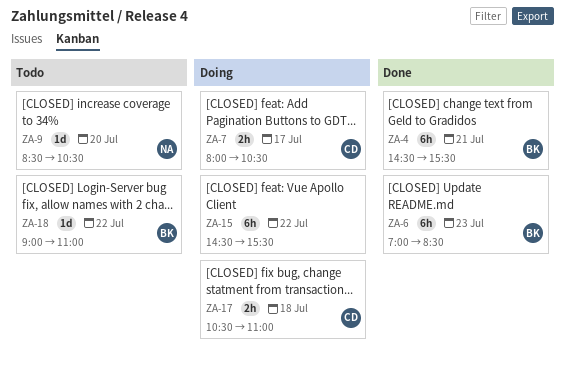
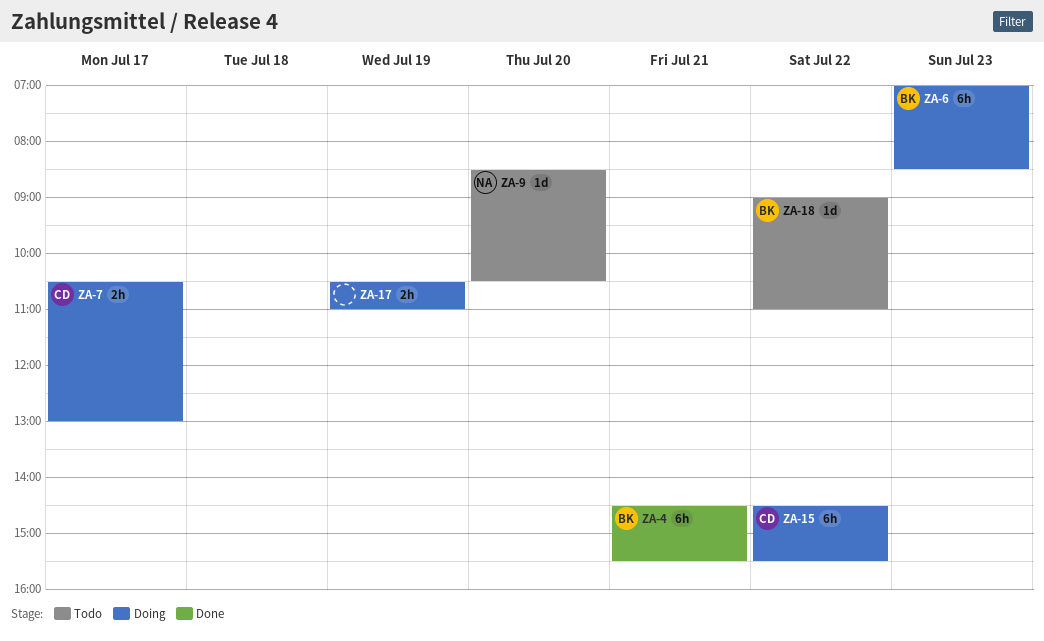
ZA-6, status: Done -> Doing
ZA-7, begins: 08:00 -> 10:30
ZA-7, ends: 10:30 -> 13:00
ZA-15, owner: none -> CD
ZA-17, owner: CD -> none
ZA-17, day: Jul 18 -> Jul 19

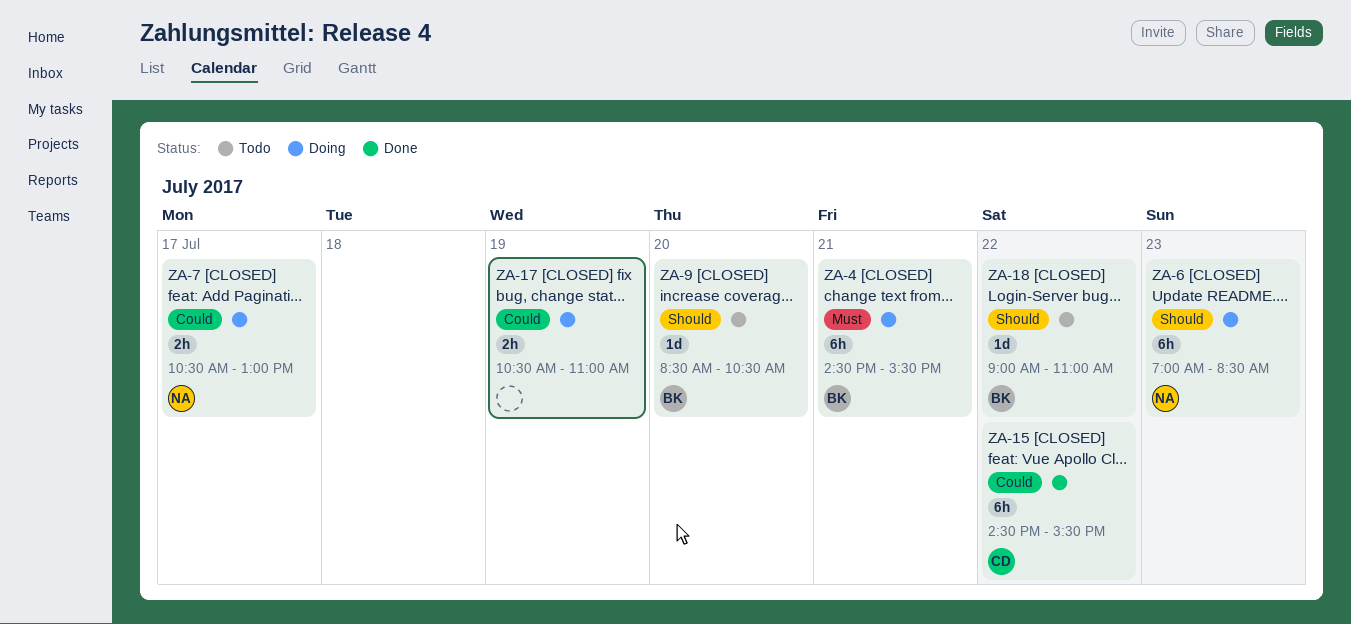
ZA-4, status: Done -> Doing
ZA-6, owner: BK -> NA
ZA-7, owner: CD -> NA
ZA-9, owner: NA -> BK
ZA-15, status: Doing -> Done

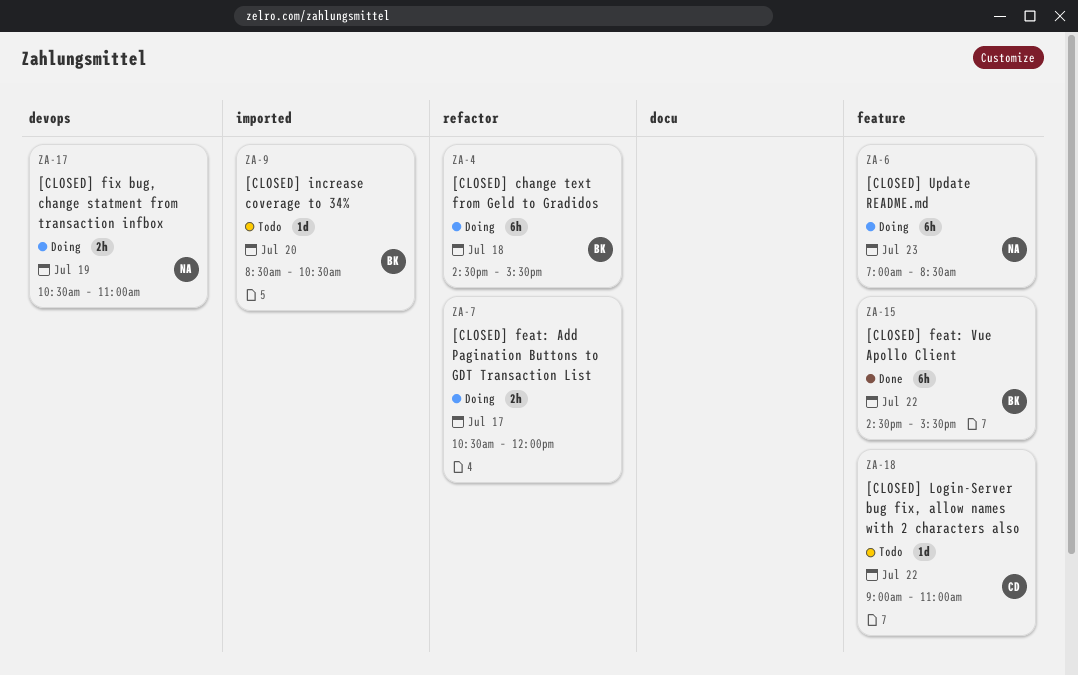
ZA-4, day: Jul 21 -> Jul 18
ZA-7, owner: NA -> none
ZA-7, ends: 13:00 -> 12:00
ZA-15, owner: CD -> BK
ZA-17, owner: none -> NA
ZA-18, owner: BK -> CD

